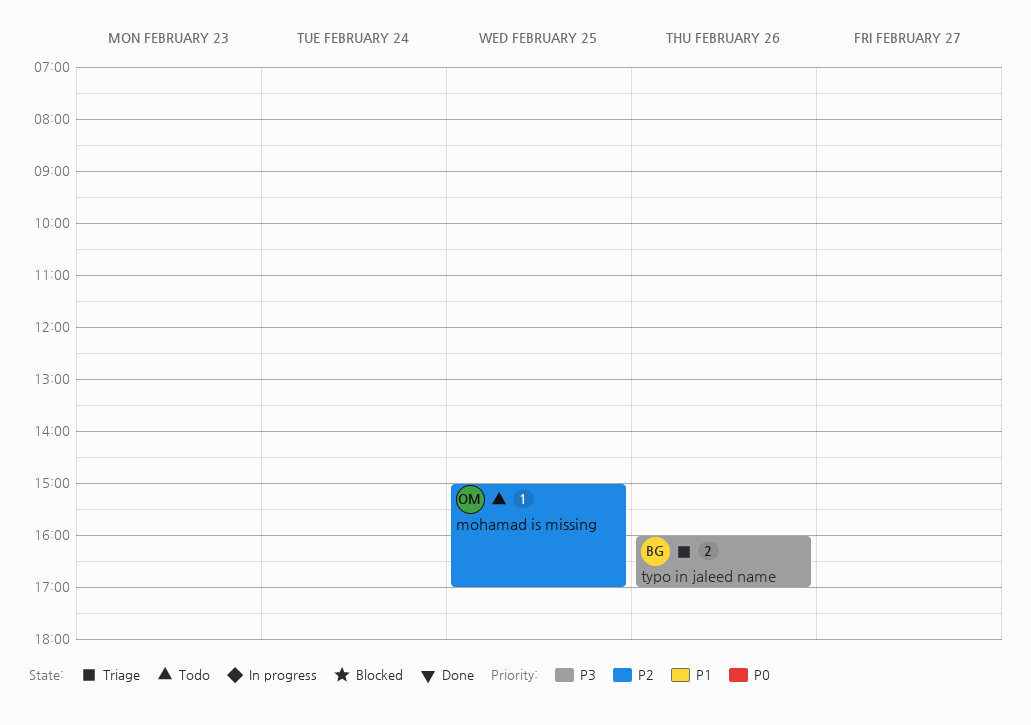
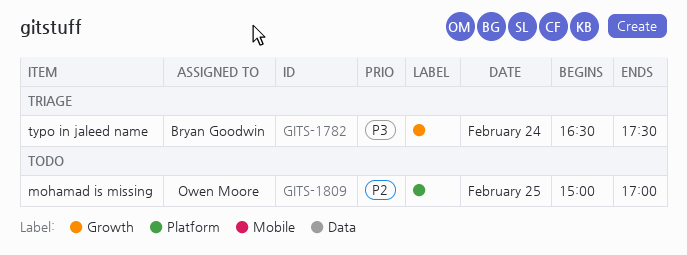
typo in jaleed name, day: Feb 26 -> Feb 24
typo in jaleed name, begins: 16:00 -> 16:30
typo in jaleed name, ends: 17:00 -> 17:30

